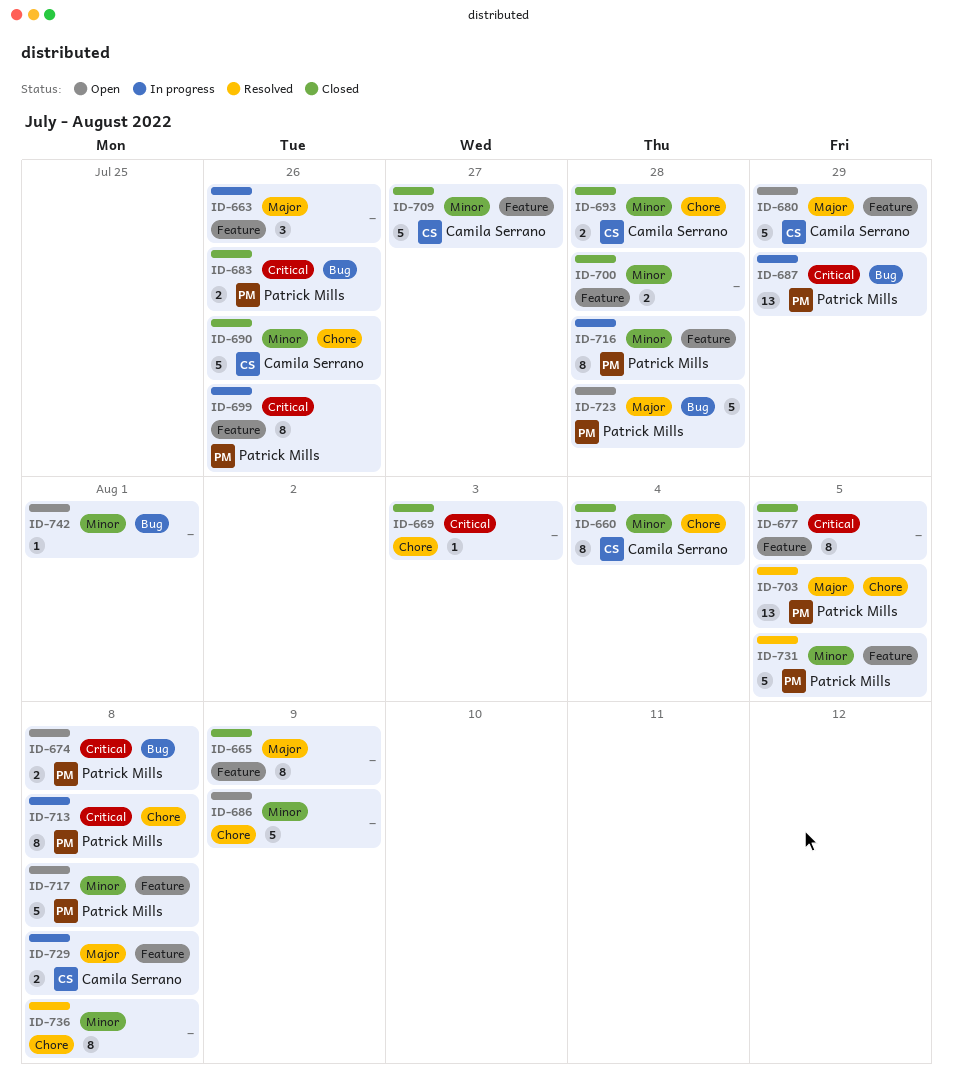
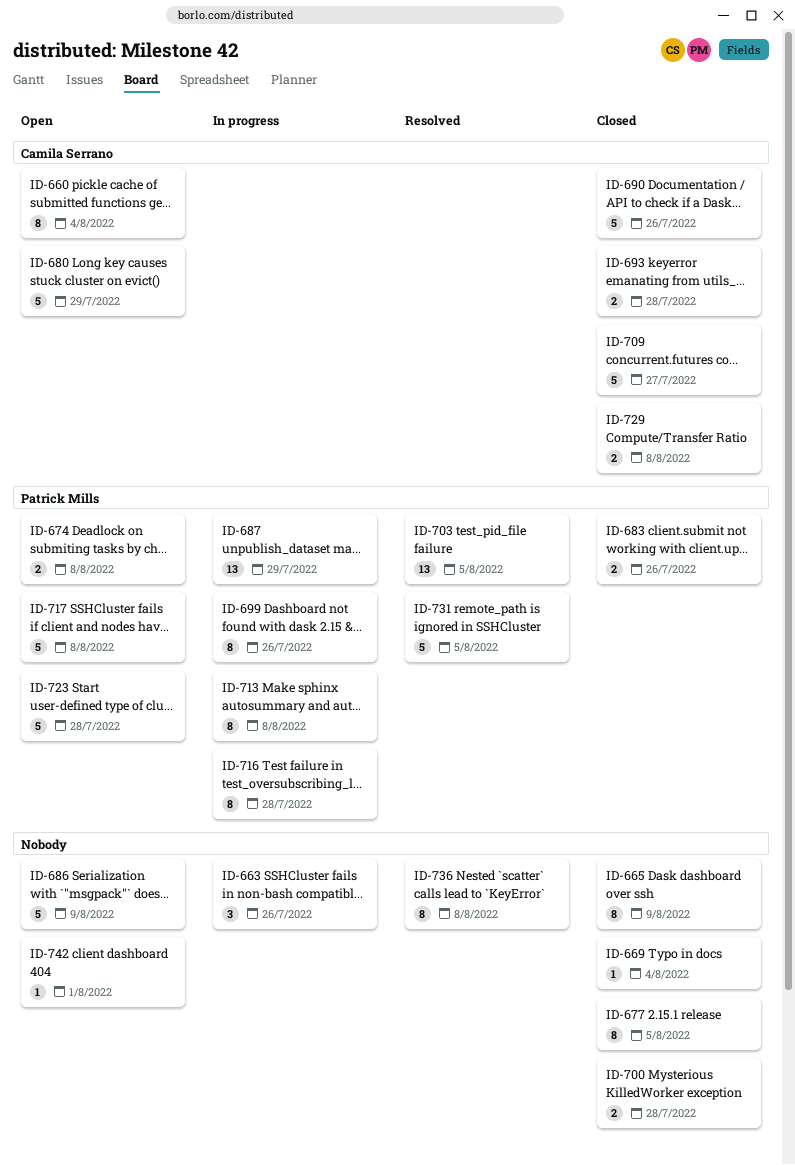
ID-660, status: Closed -> Open
ID-669, due: Aug 3 -> Aug 4
ID-729, status: In progress -> Closed

